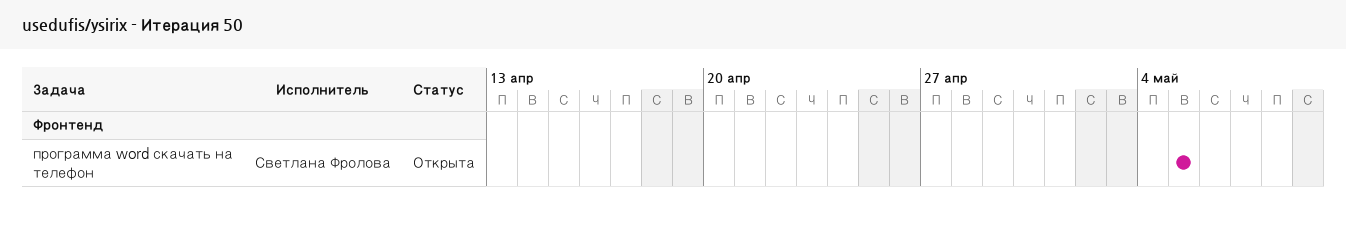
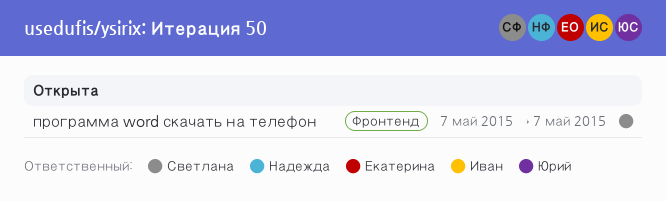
программа word скачать на телефон, start: May 5 -> May 7
программа word скачать на телефон, due: May 5 -> May 7

